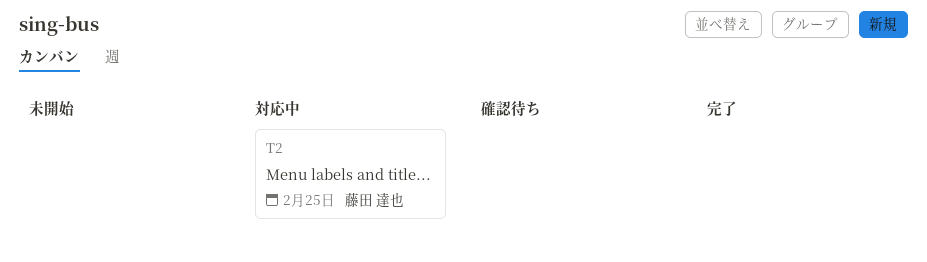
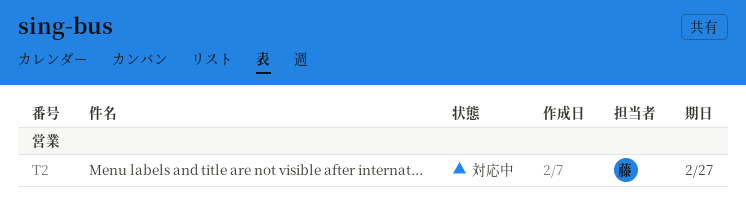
T2, due: Feb 25 -> Feb 27

